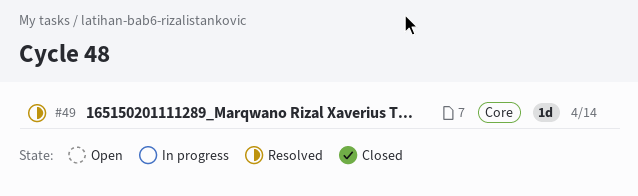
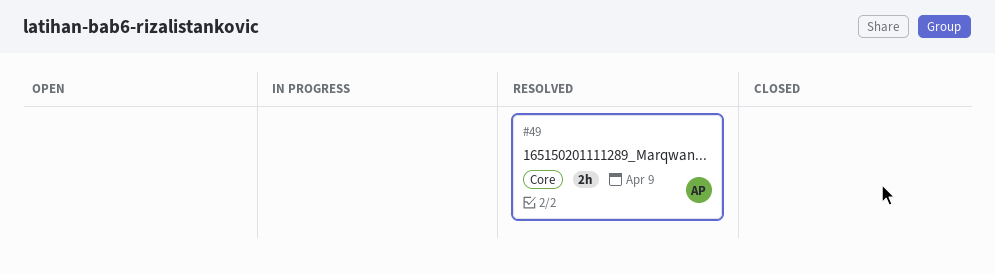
#49, estimate: 1d -> 2h
#49, due: Apr 14 -> Apr 9

